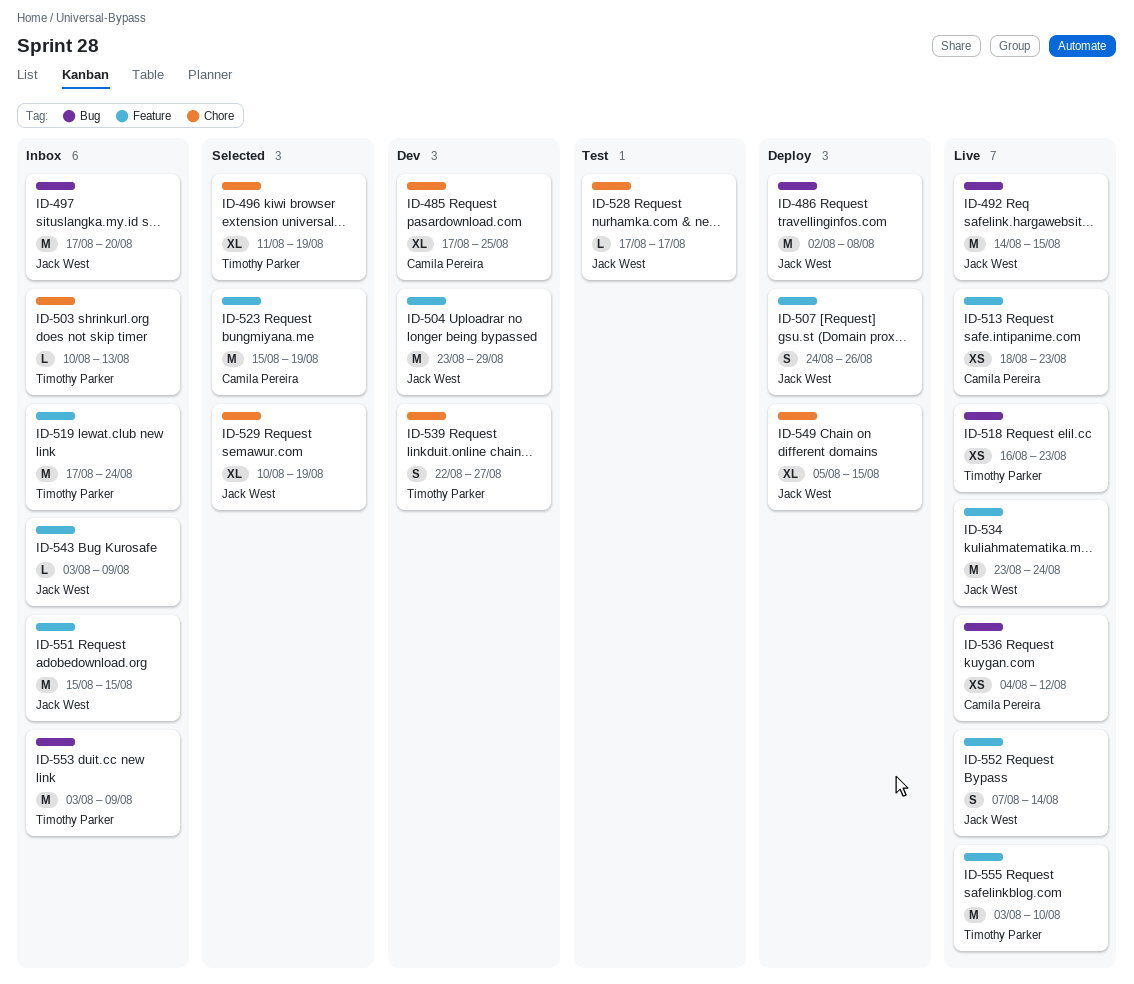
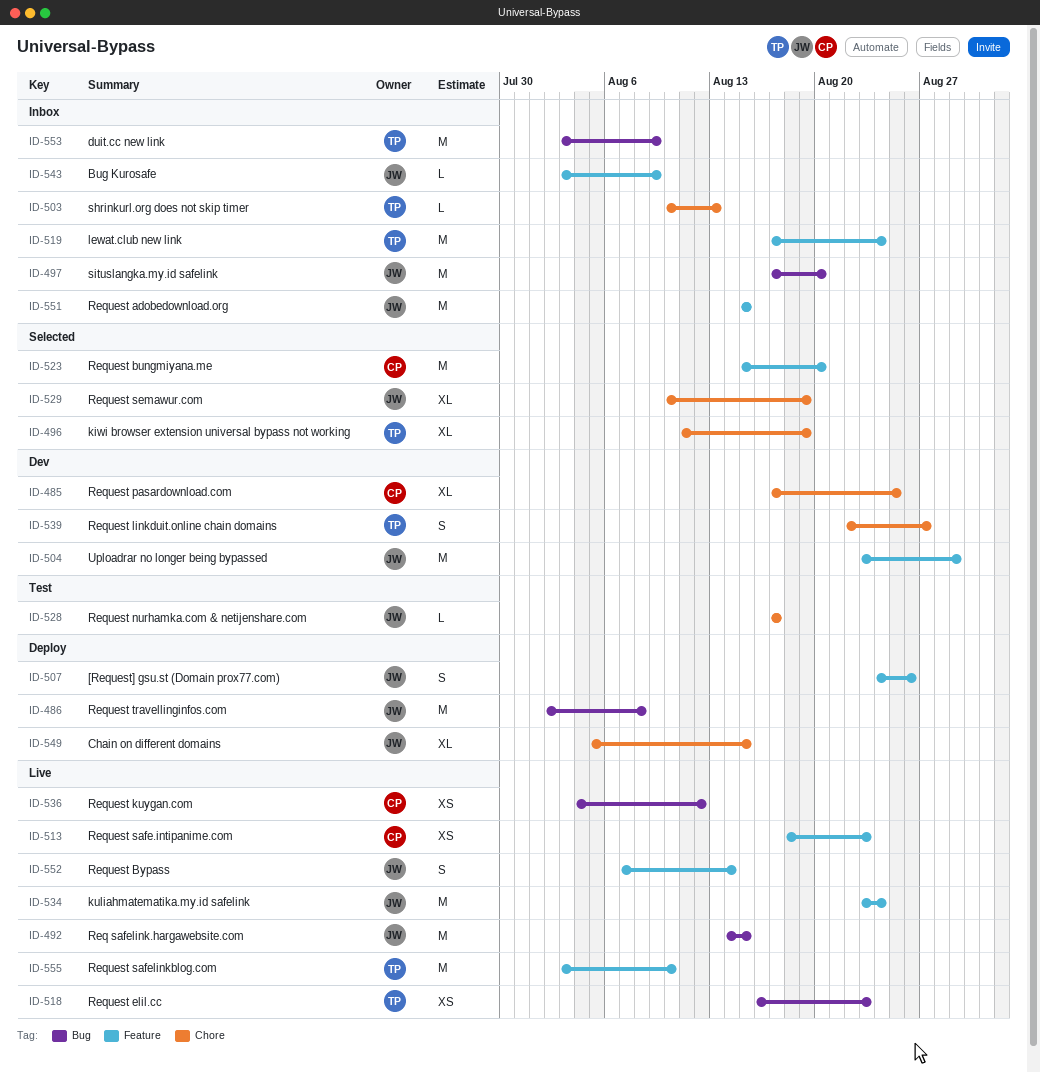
ID-523, due: Aug 19 -> Aug 20

